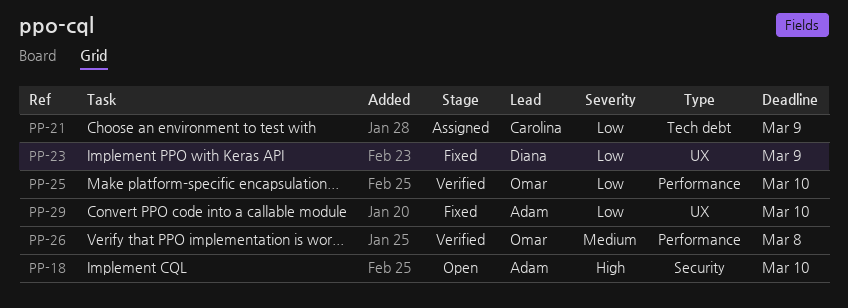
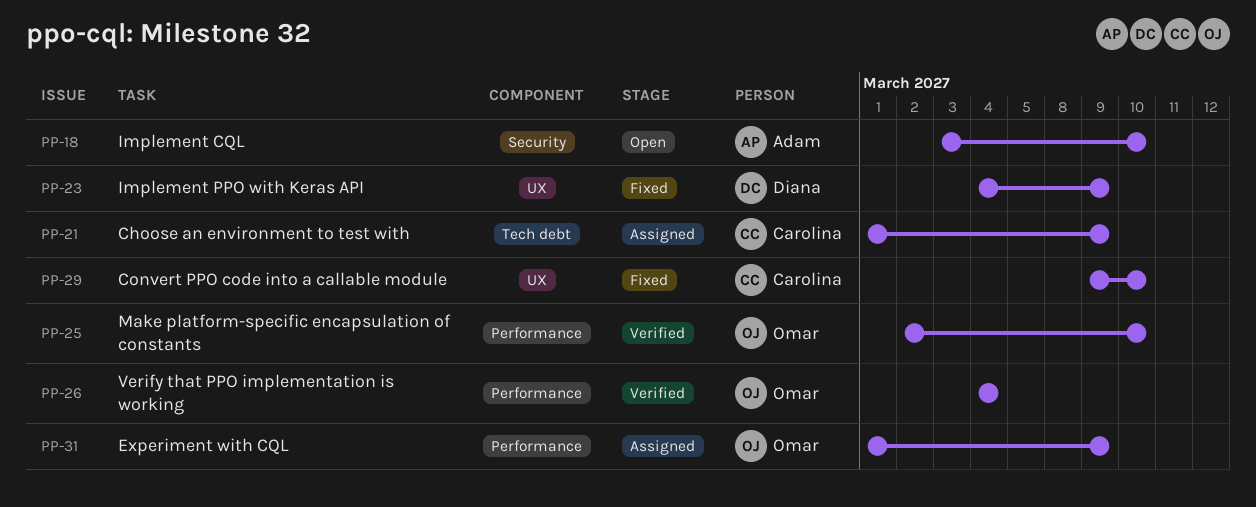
PP-26, due: Mar 8 -> Mar 4
PP-29, owner: Adam -> Carolina
PP-31: none -> present

